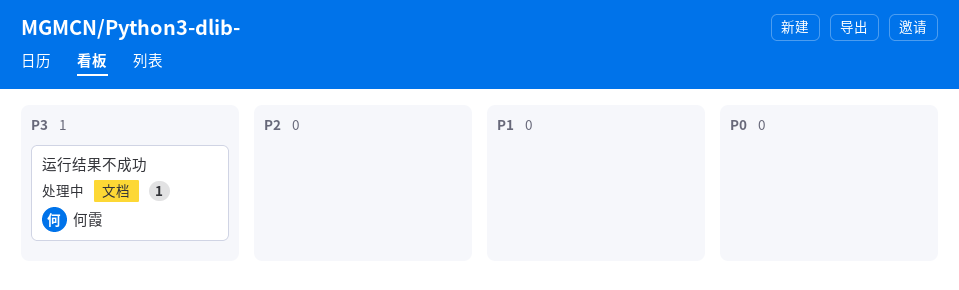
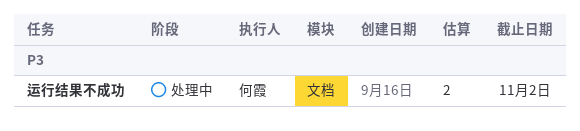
运行结果不成功, estimate: 1 -> 2

